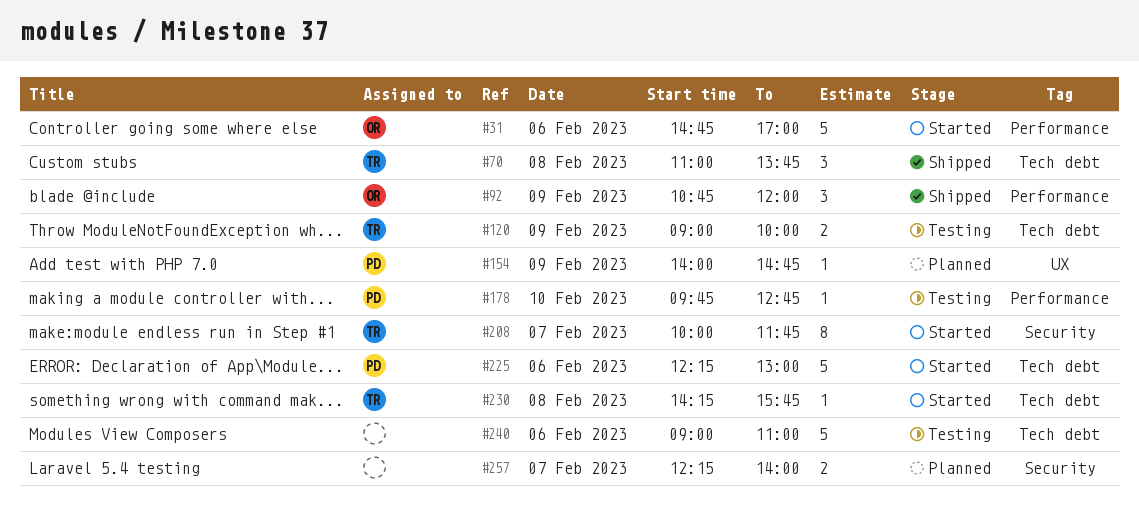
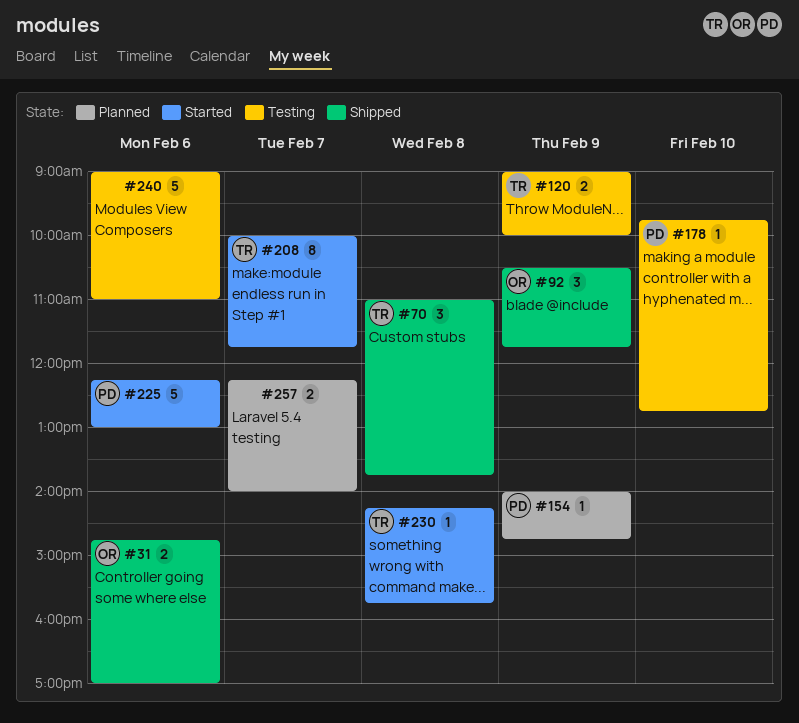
#31, status: Started -> Shipped
#31, estimate: 5 -> 2
#92, begins: 10:45 -> 10:30
#92, ends: 12:00 -> 11:45

